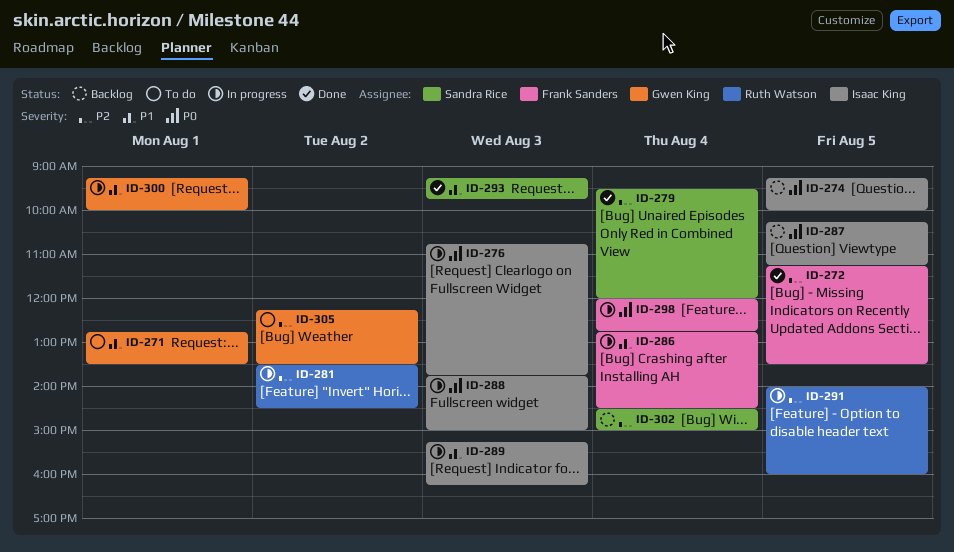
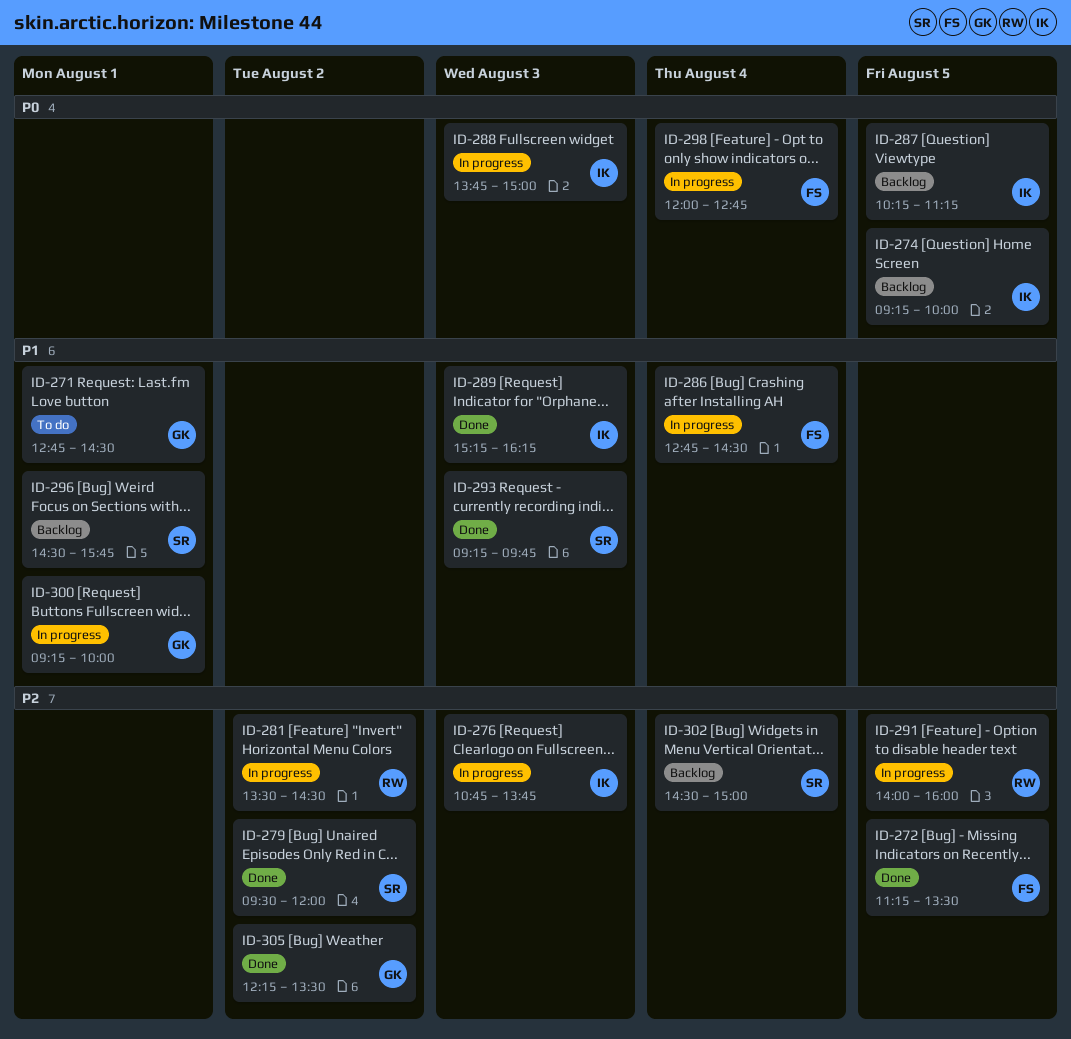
ID-271, ends: 13:30 -> 14:30
ID-276, priority: P0 -> P2
ID-279, day: Aug 4 -> Aug 2
ID-289, status: In progress -> Done
ID-296: none -> present
ID-305, status: To do -> Done

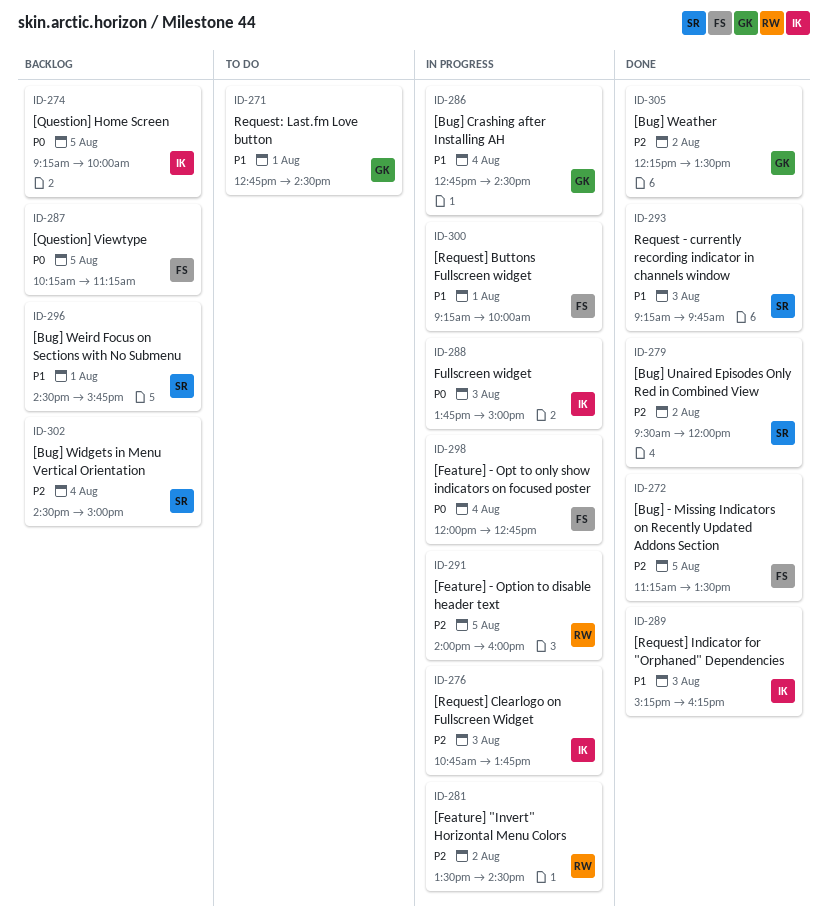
ID-286, owner: FS -> GK
ID-287, owner: IK -> FS
ID-300, owner: GK -> FS

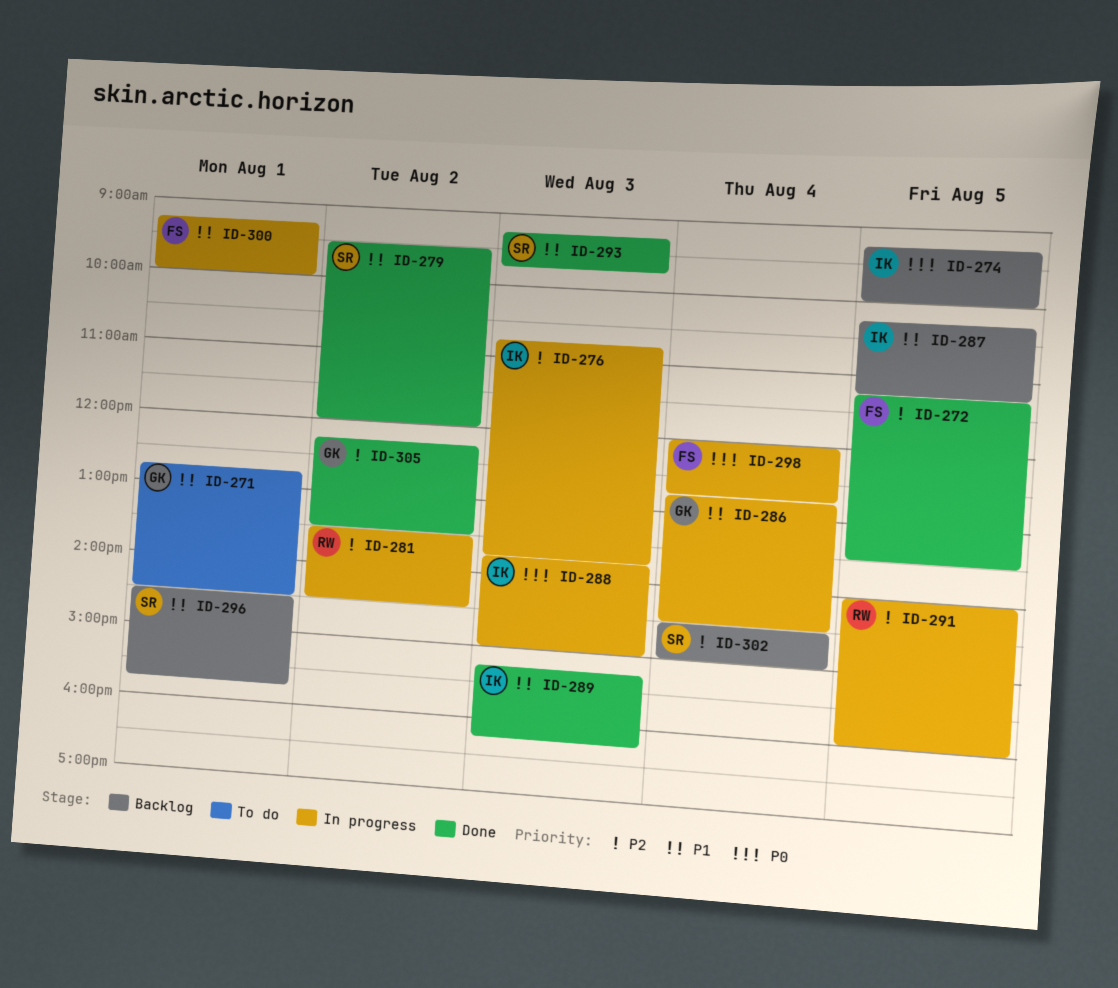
ID-279, priority: P2 -> P1
ID-287, owner: FS -> IK
ID-287, priority: P0 -> P1

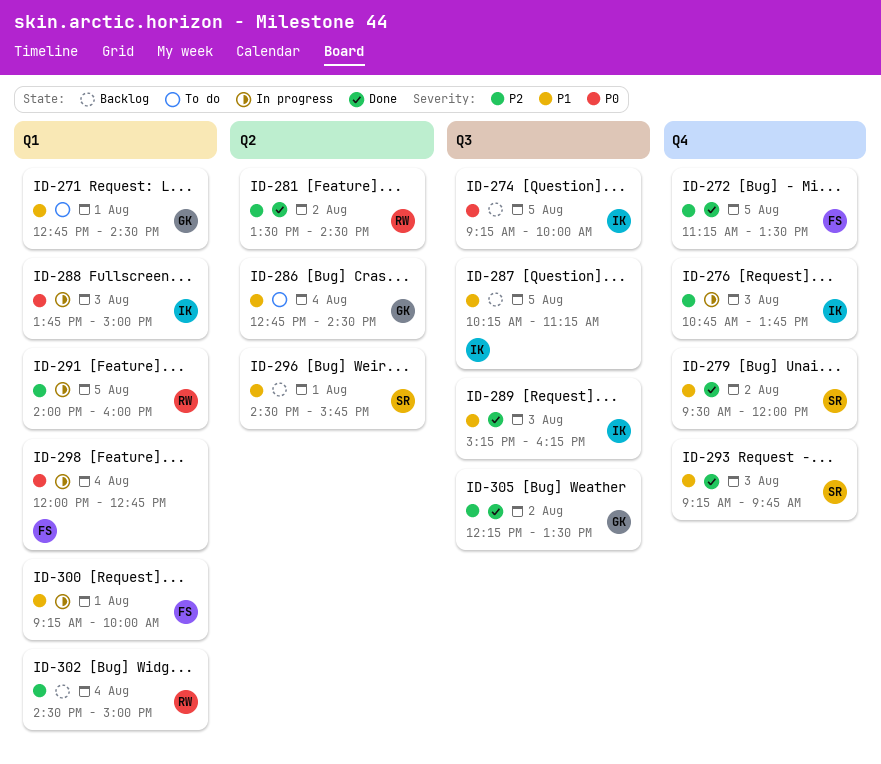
ID-281, status: In progress -> Done
ID-286, status: In progress -> To do
ID-302, owner: SR -> RW

